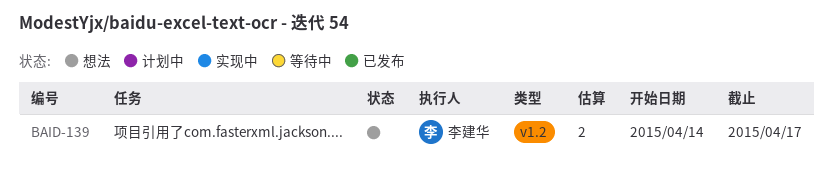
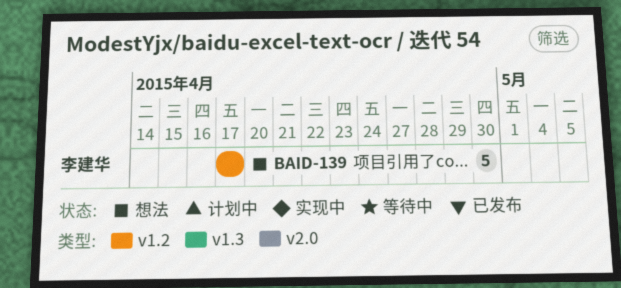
BAID-139, estimate: 2 -> 5
BAID-139, start: Apr 14 -> Apr 17

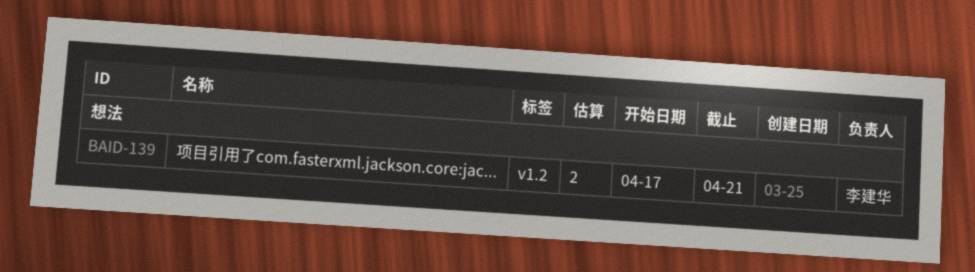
BAID-139, estimate: 5 -> 2
BAID-139, due: Apr 17 -> Apr 21

